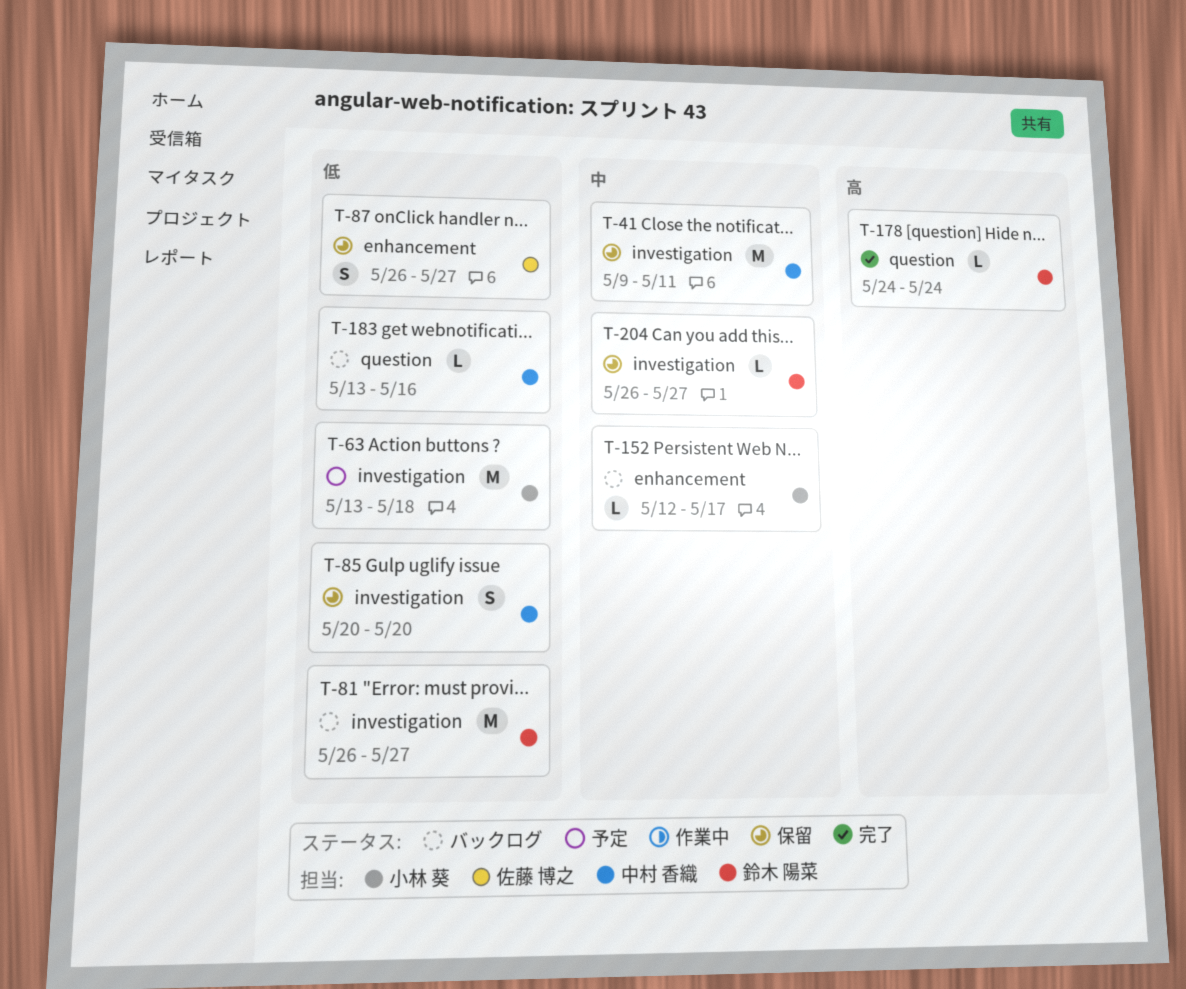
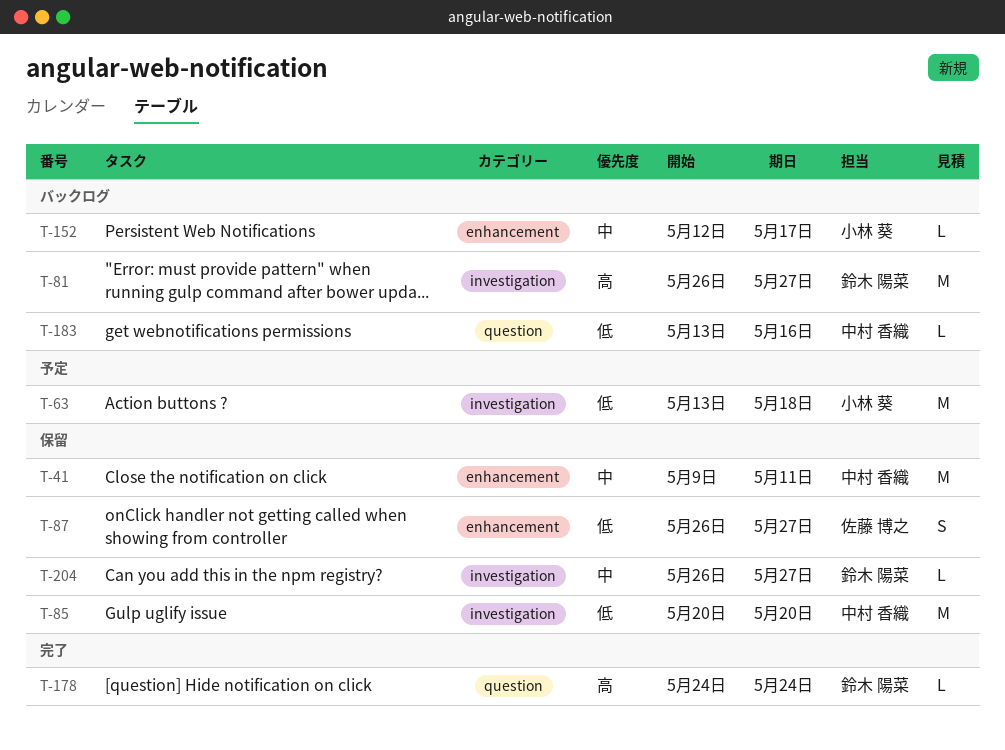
T-41, label: investigation -> enhancement
T-81, priority: 低 -> 高
T-85, estimate: S -> M

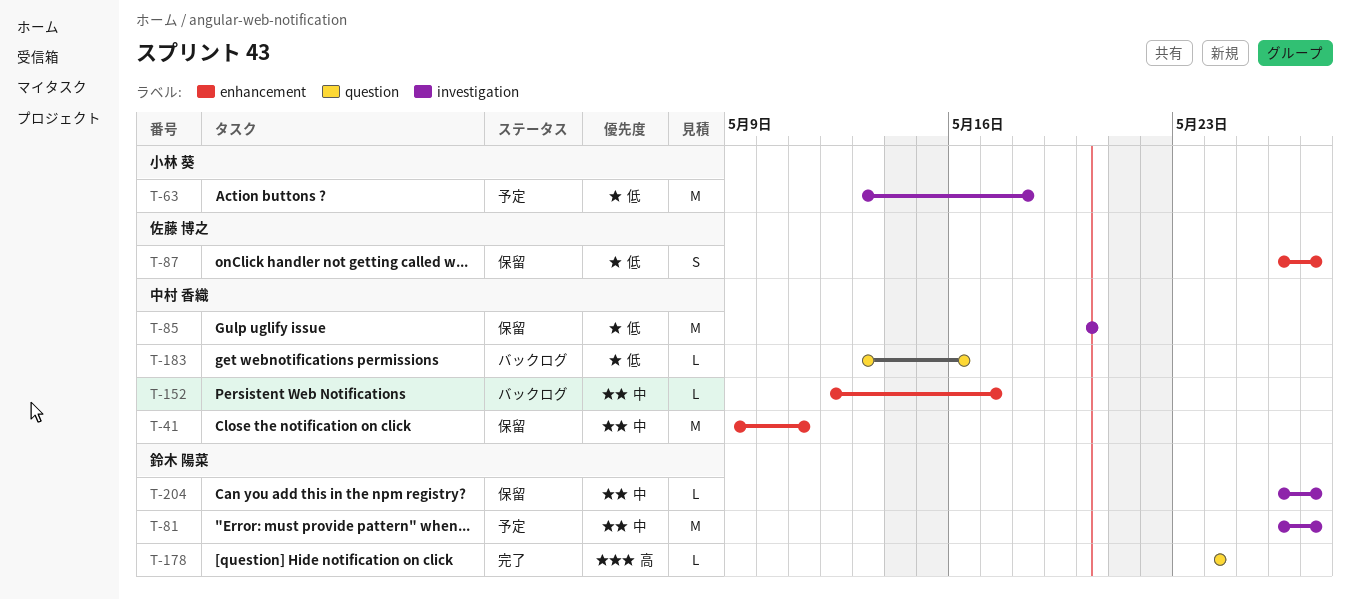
T-81, status: バックログ -> 予定
T-81, priority: 高 -> 中
T-152, owner: 小林 葵 -> 中村 香織

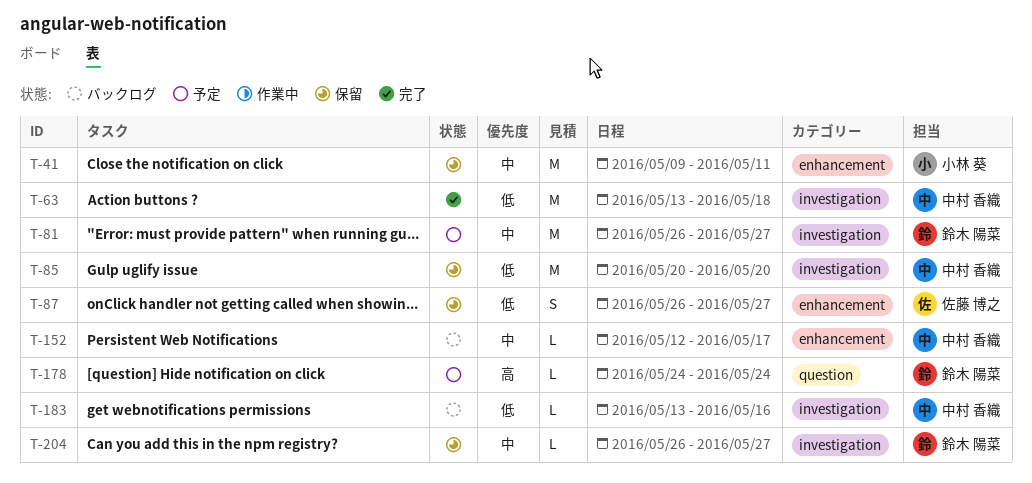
T-41, owner: 中村 香織 -> 小林 葵
T-63, status: 予定 -> 完了
T-63, owner: 小林 葵 -> 中村 香織
T-178, status: 完了 -> 予定
T-183, label: question -> investigation

